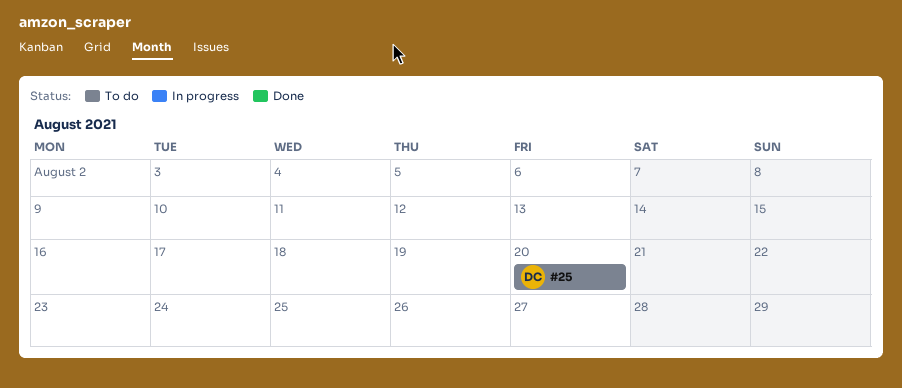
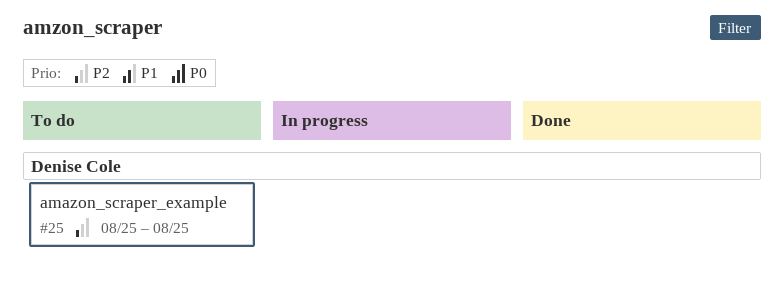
#25, start: Aug 20 -> Aug 25
#25, due: Aug 20 -> Aug 25

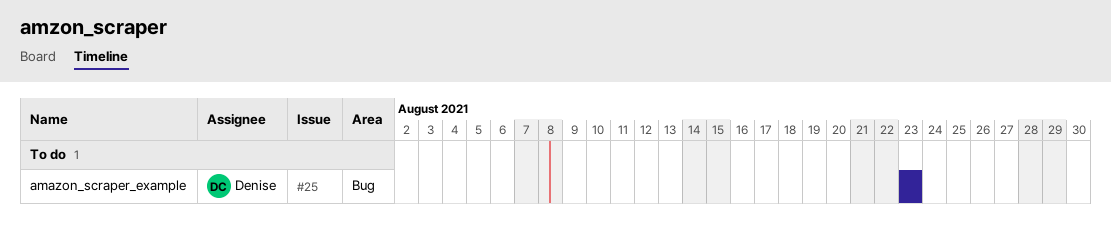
#25, start: Aug 25 -> Aug 23
#25, due: Aug 25 -> Aug 23

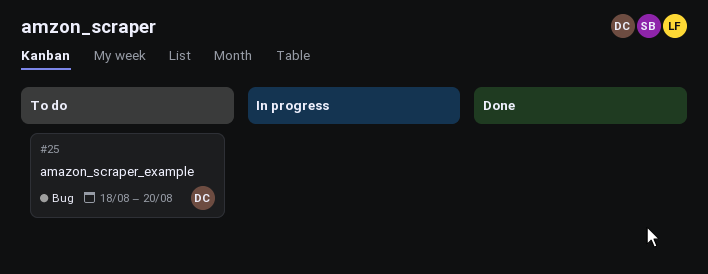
#25, start: Aug 23 -> Aug 18
#25, due: Aug 23 -> Aug 20

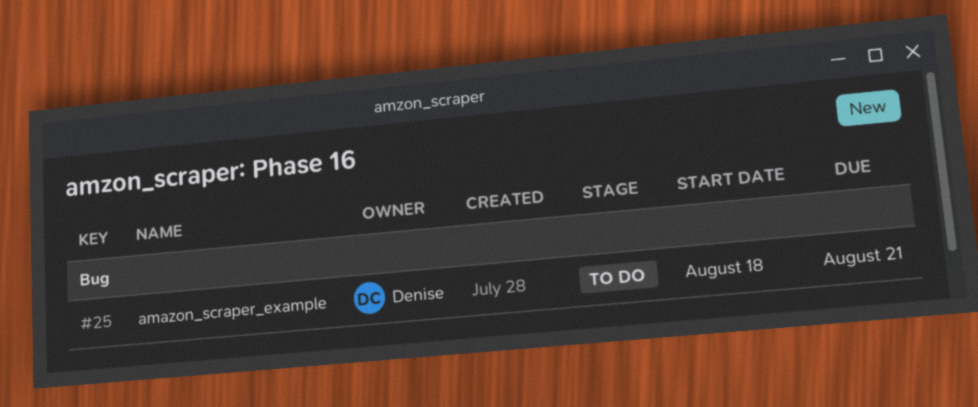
#25, due: Aug 20 -> Aug 21

